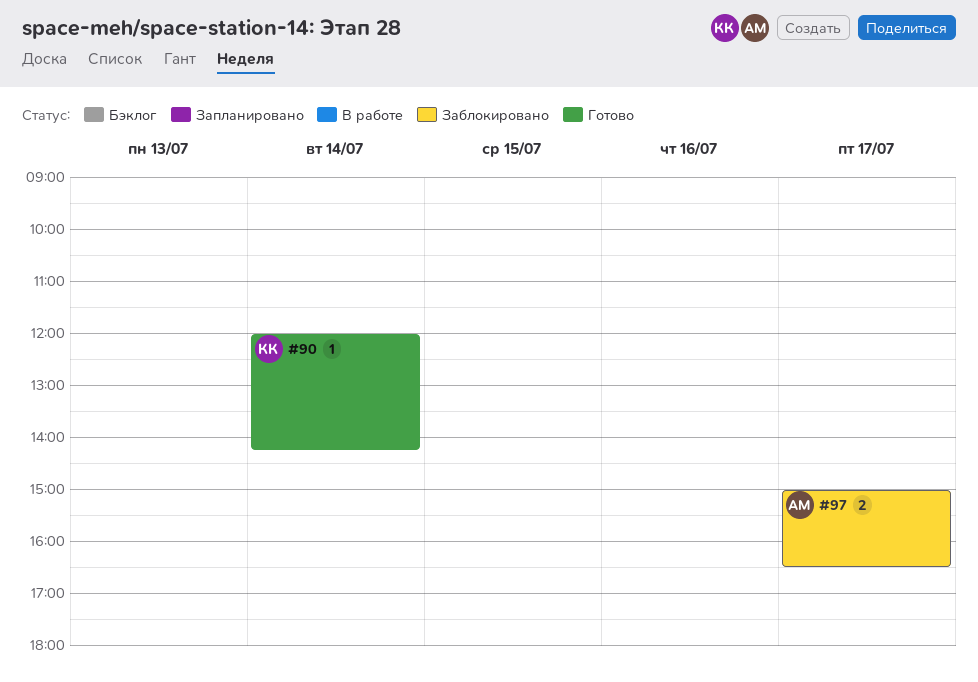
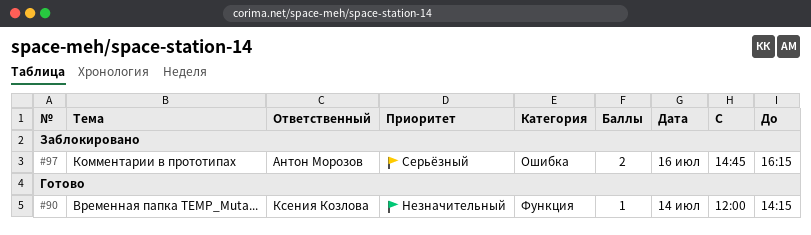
#97, day: Jul 17 -> Jul 16
#97, begins: 15:00 -> 14:45
#97, ends: 16:30 -> 16:15

